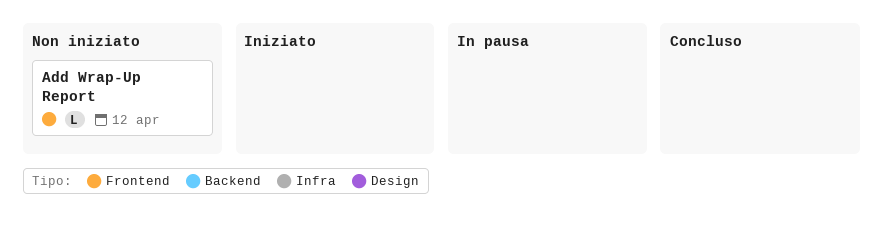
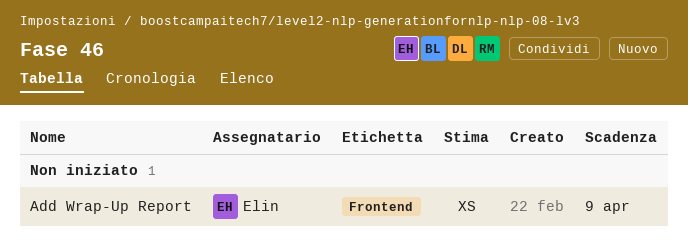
Add Wrap-Up Report, estimate: L -> XS
Add Wrap-Up Report, due: Apr 12 -> Apr 9

